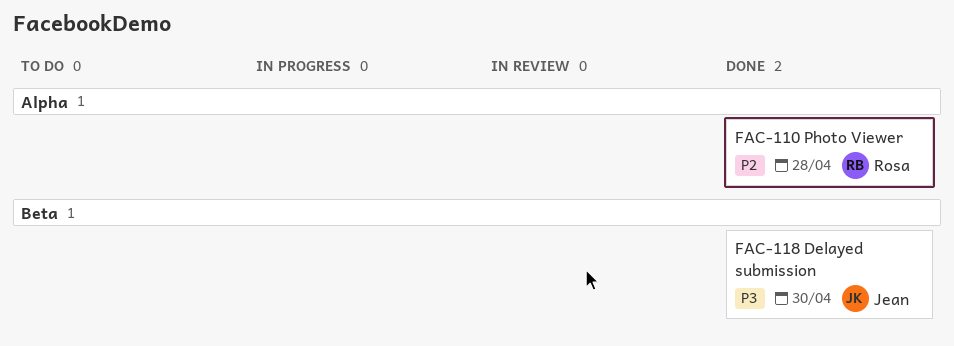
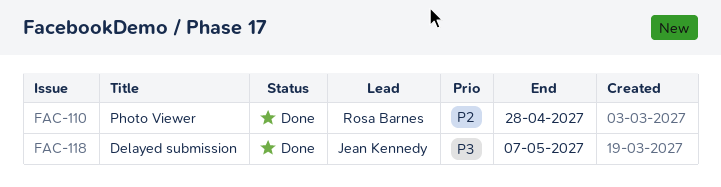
FAC-118, due: Apr 30 -> May 7

